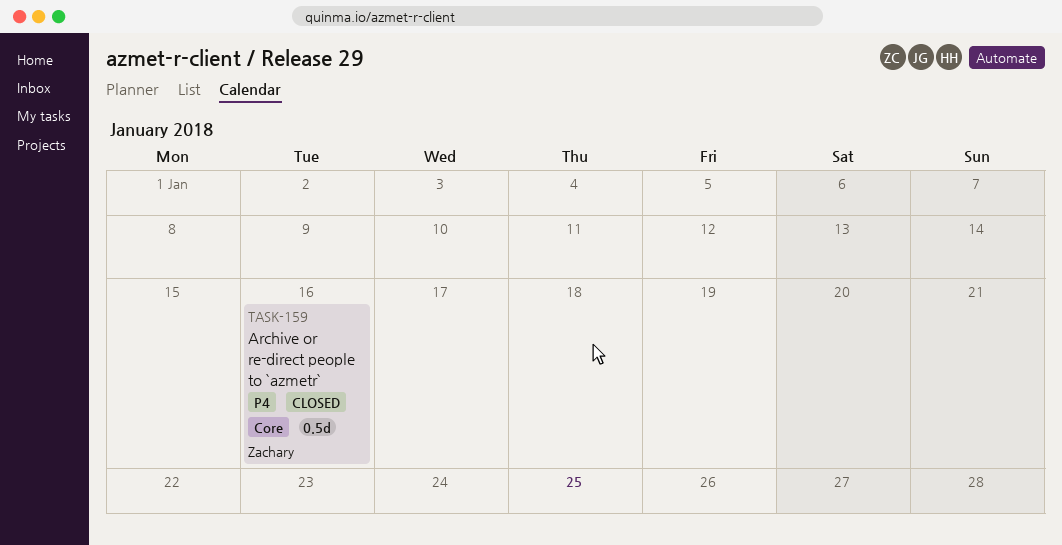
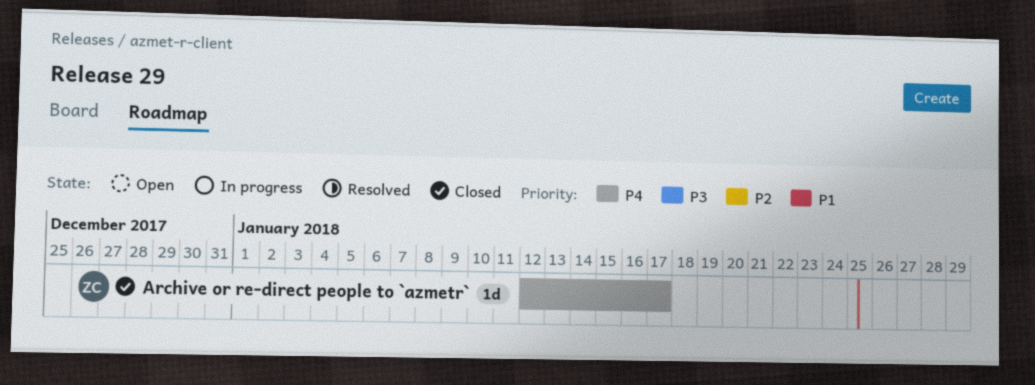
Archive or re-direct people to `azmetr`, estimate: 0.5d -> 1d
Archive or re-direct people to `azmetr`, due: Jan 16 -> Jan 17

